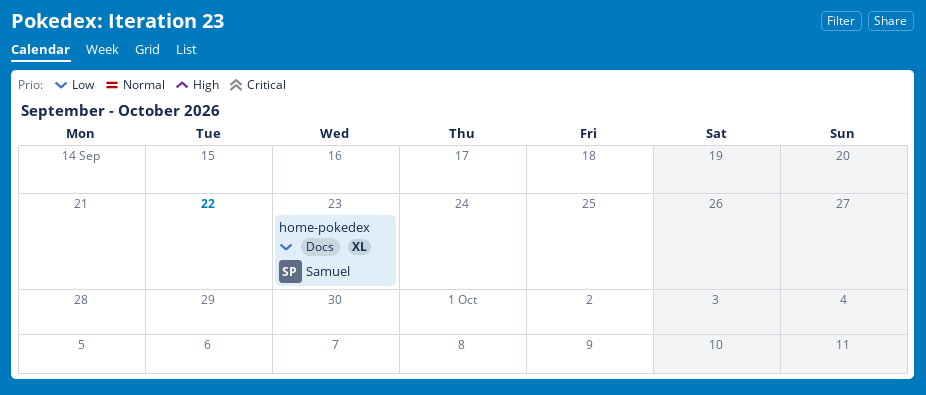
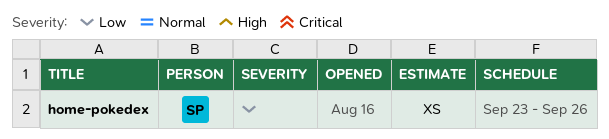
home-pokedex, estimate: XL -> XS
home-pokedex, due: Sep 23 -> Sep 26

